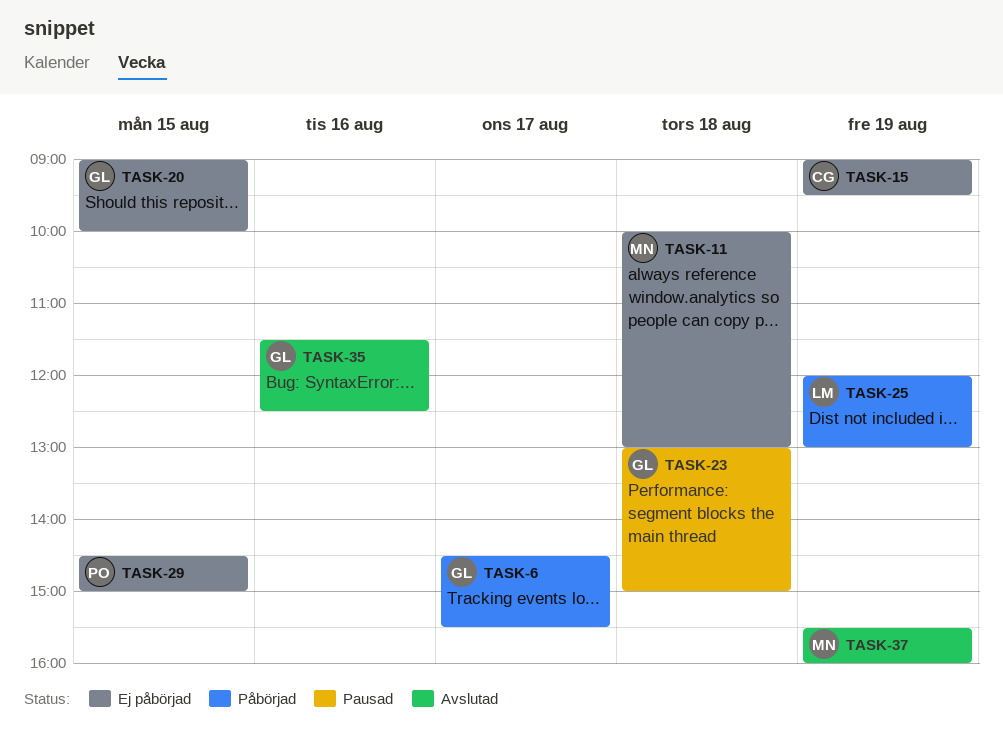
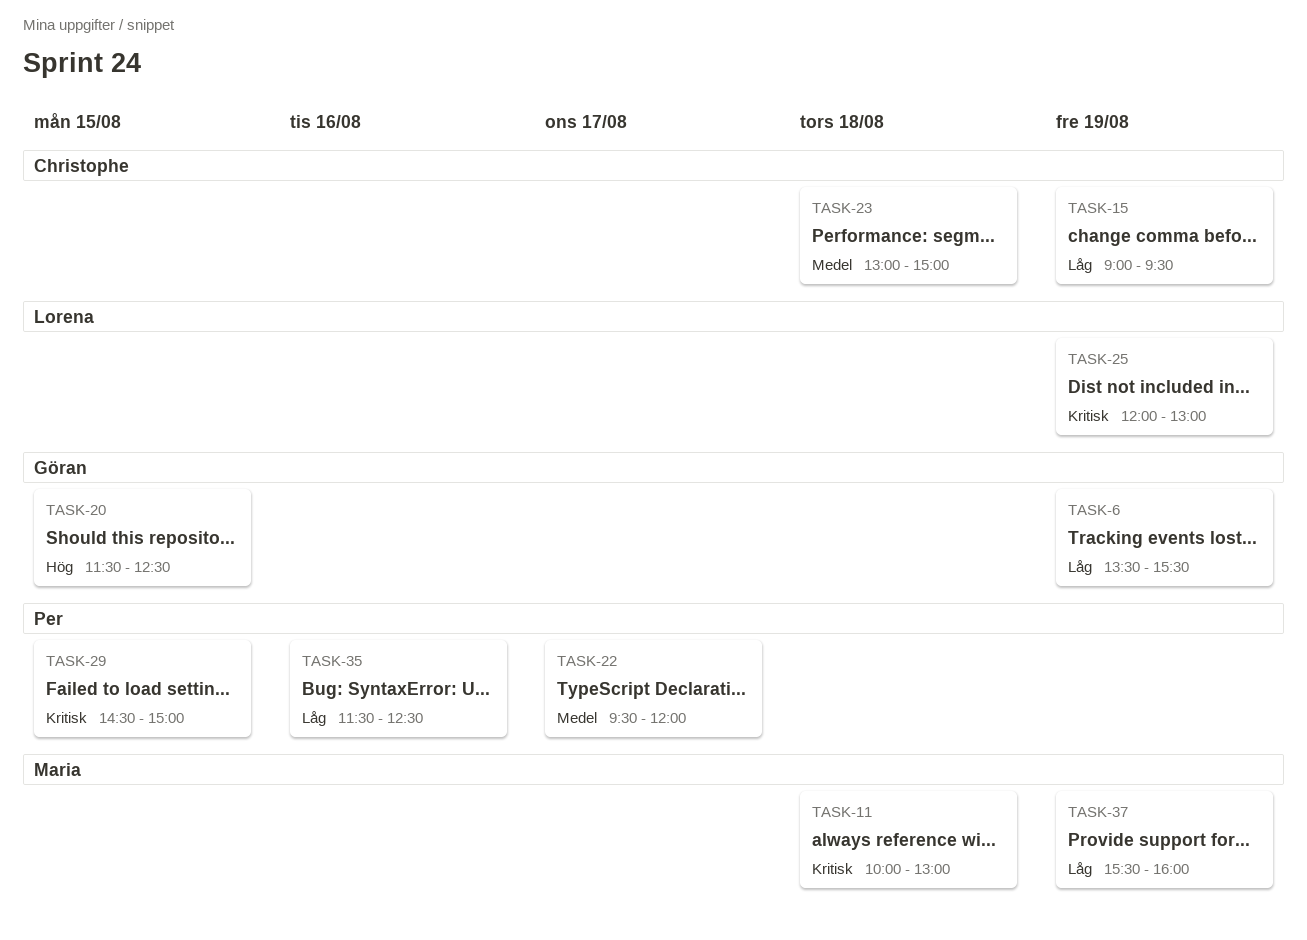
TASK-6, day: Aug 17 -> Aug 19
TASK-6, begins: 14:30 -> 13:30
TASK-20, begins: 09:00 -> 11:30
TASK-20, ends: 10:00 -> 12:30
TASK-22: none -> present
TASK-23, owner: Göran -> Christophe
TASK-35, owner: Göran -> Per

